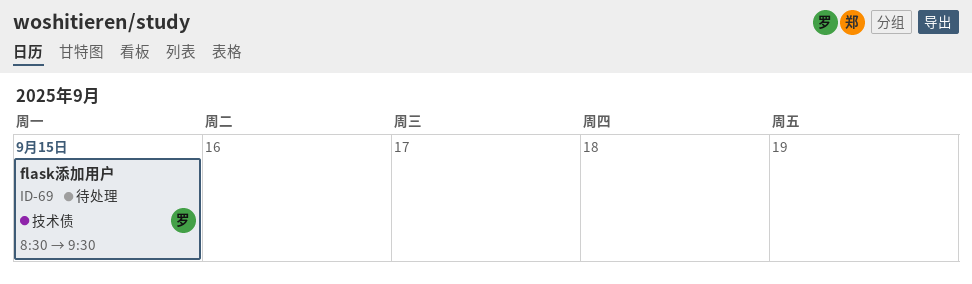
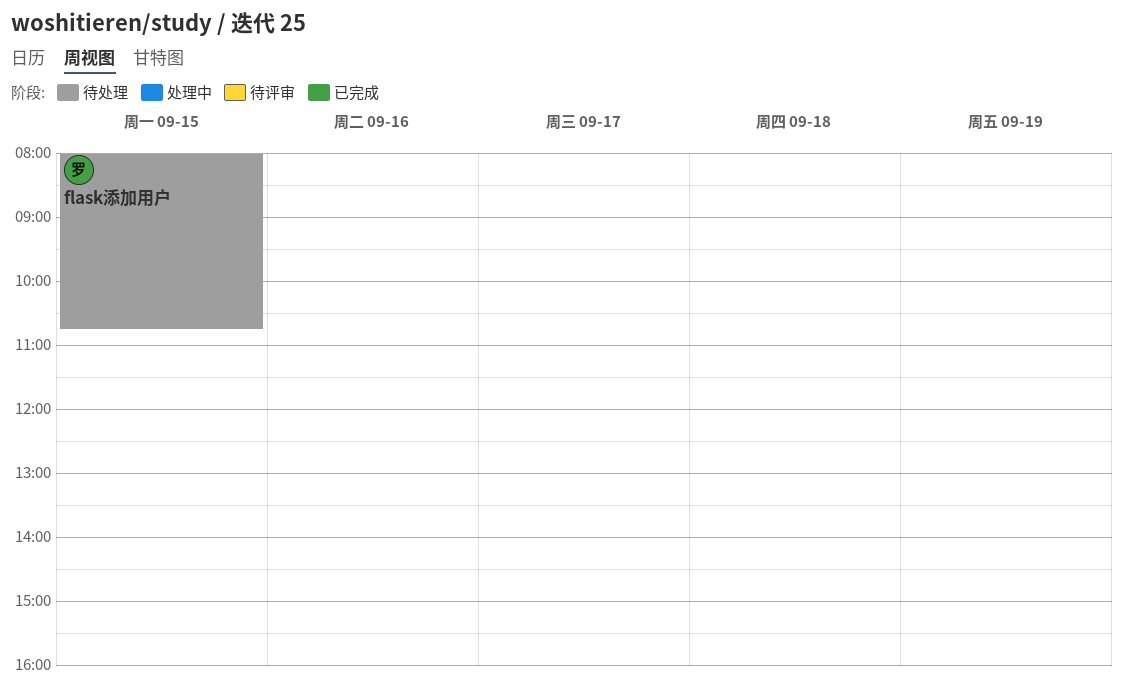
flask添加用户, begins: 08:30 -> 08:00
flask添加用户, ends: 09:30 -> 10:45

